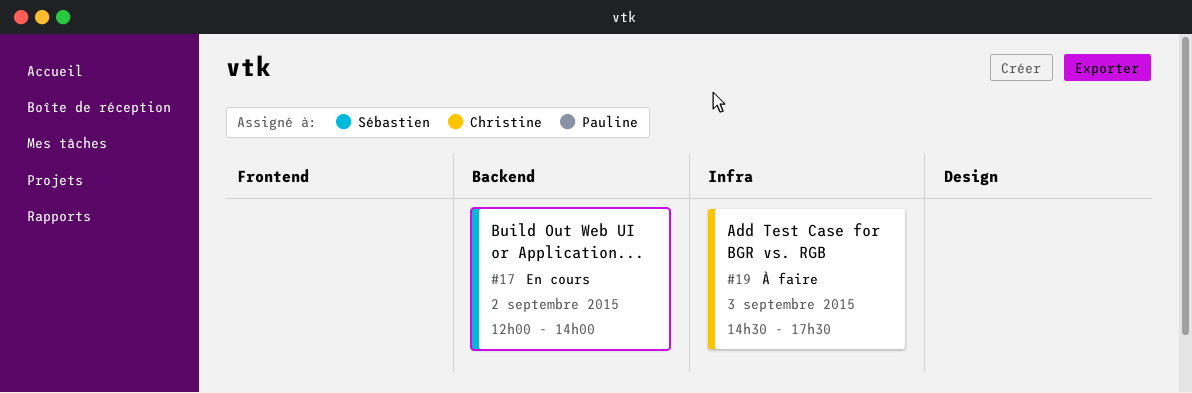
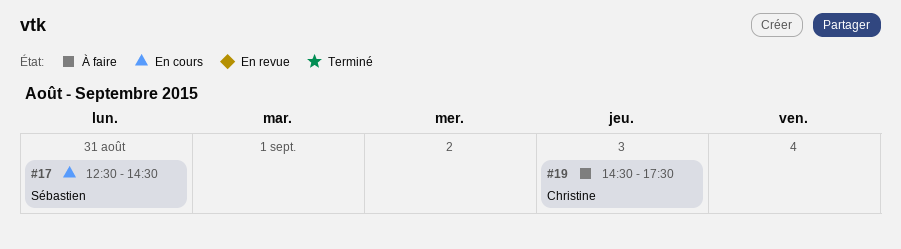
#17, day: Sep 2 -> Aug 31
#17, begins: 12:00 -> 12:30
#17, ends: 14:00 -> 14:30

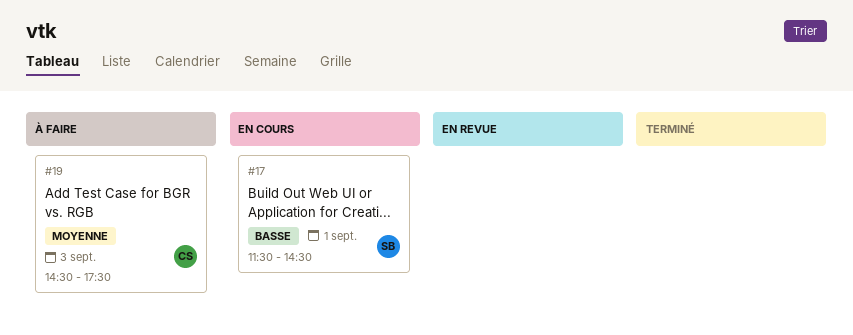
#17, day: Aug 31 -> Sep 1
#17, begins: 12:30 -> 11:30

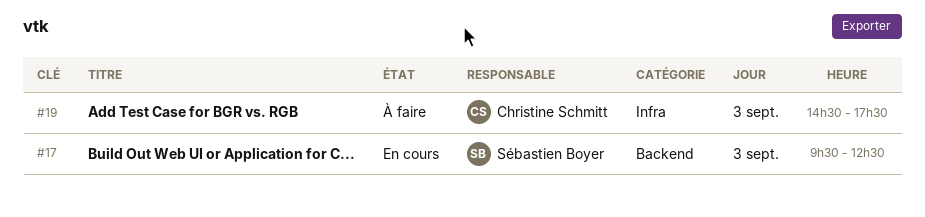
#17, day: Sep 1 -> Sep 3
#17, begins: 11:30 -> 09:30
#17, ends: 14:30 -> 12:30

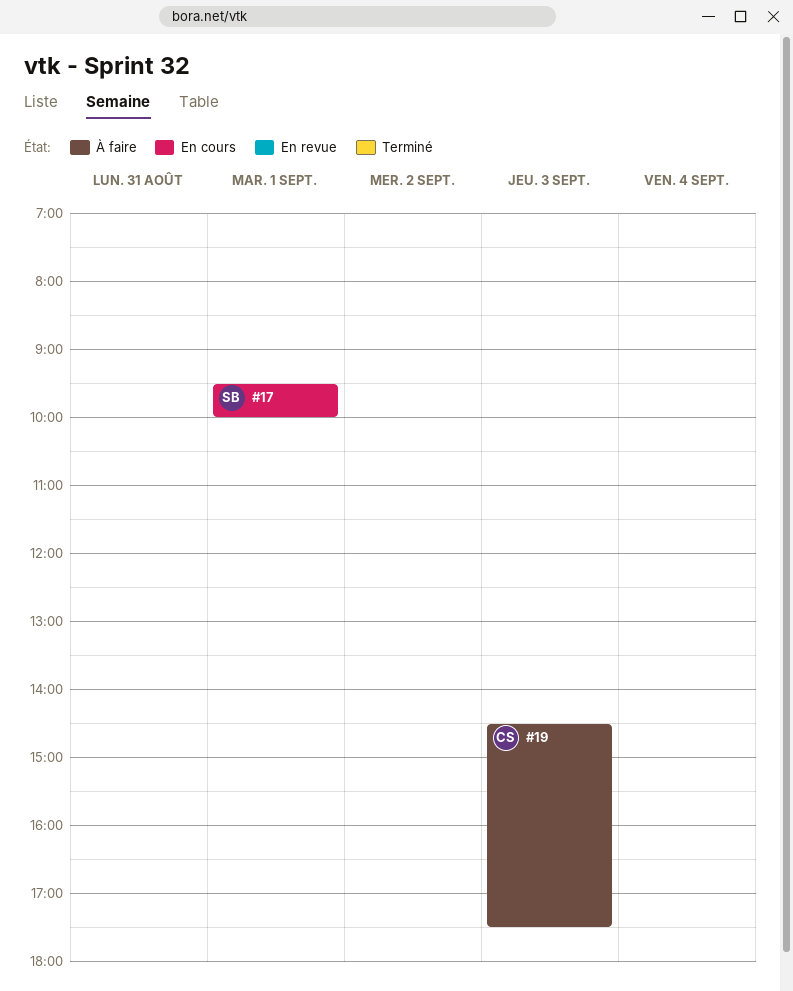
#17, day: Sep 3 -> Sep 1
#17, ends: 12:30 -> 10:00

